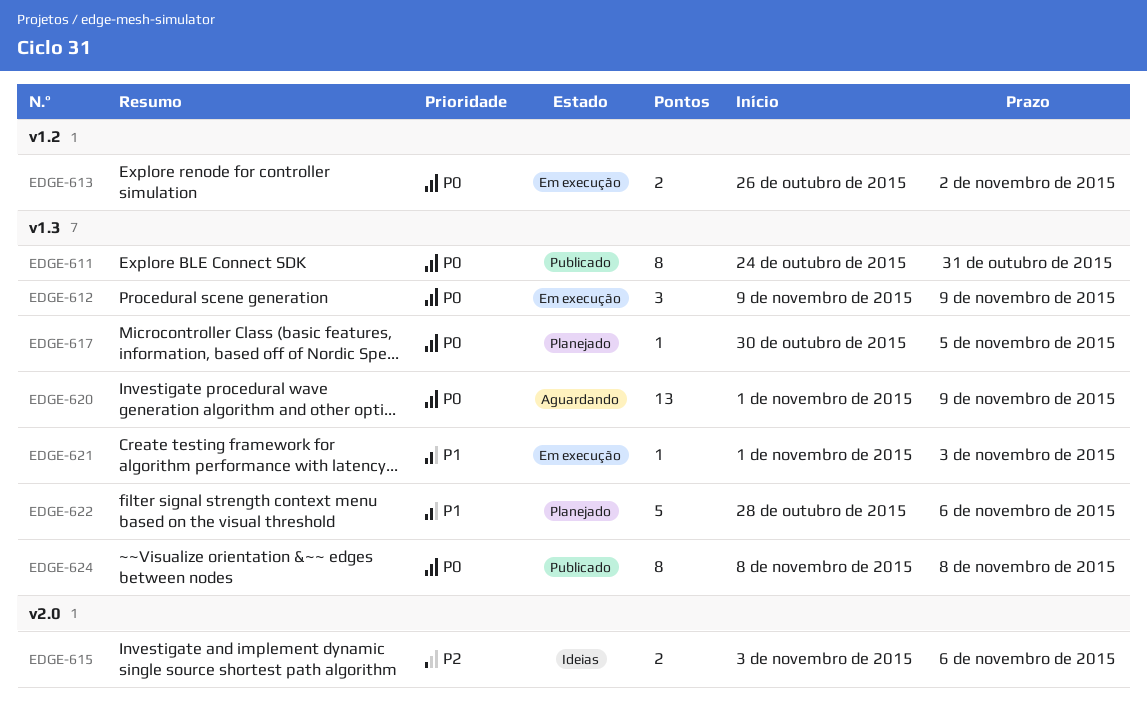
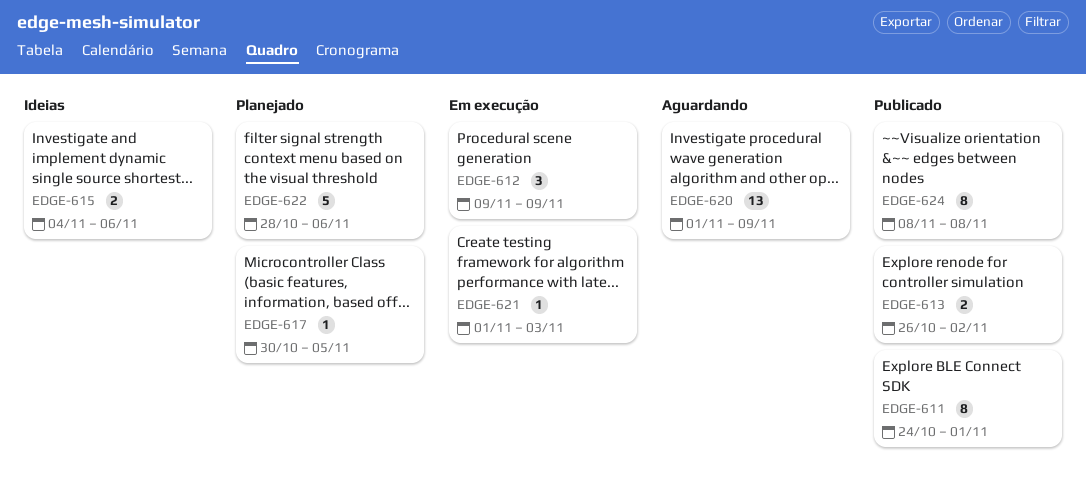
EDGE-611, due: Oct 31 -> Nov 1
EDGE-613, status: Em execução -> Publicado
EDGE-615, start: Nov 3 -> Nov 4

